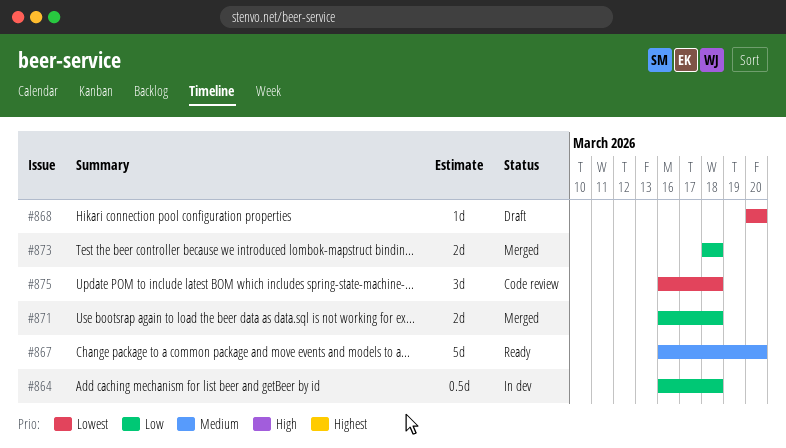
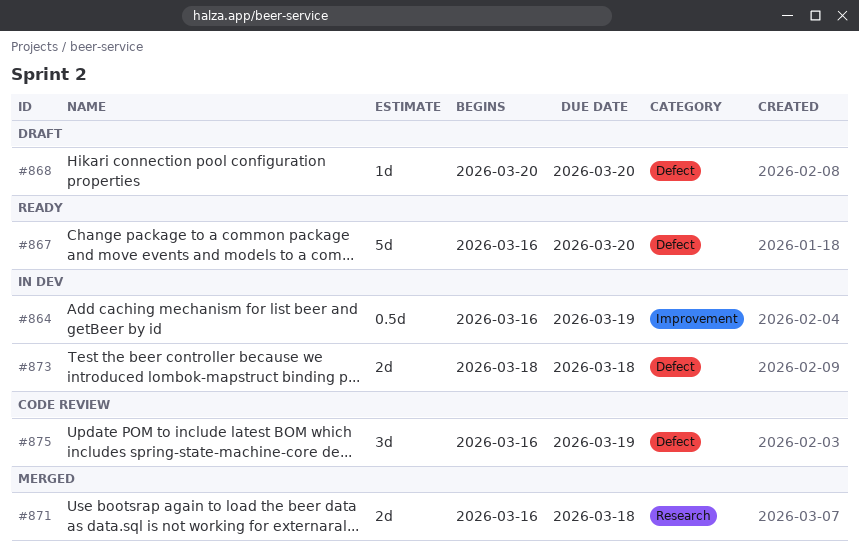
#864, due: Mar 18 -> Mar 19
#873, status: Merged -> In dev
#875, due: Mar 18 -> Mar 19

